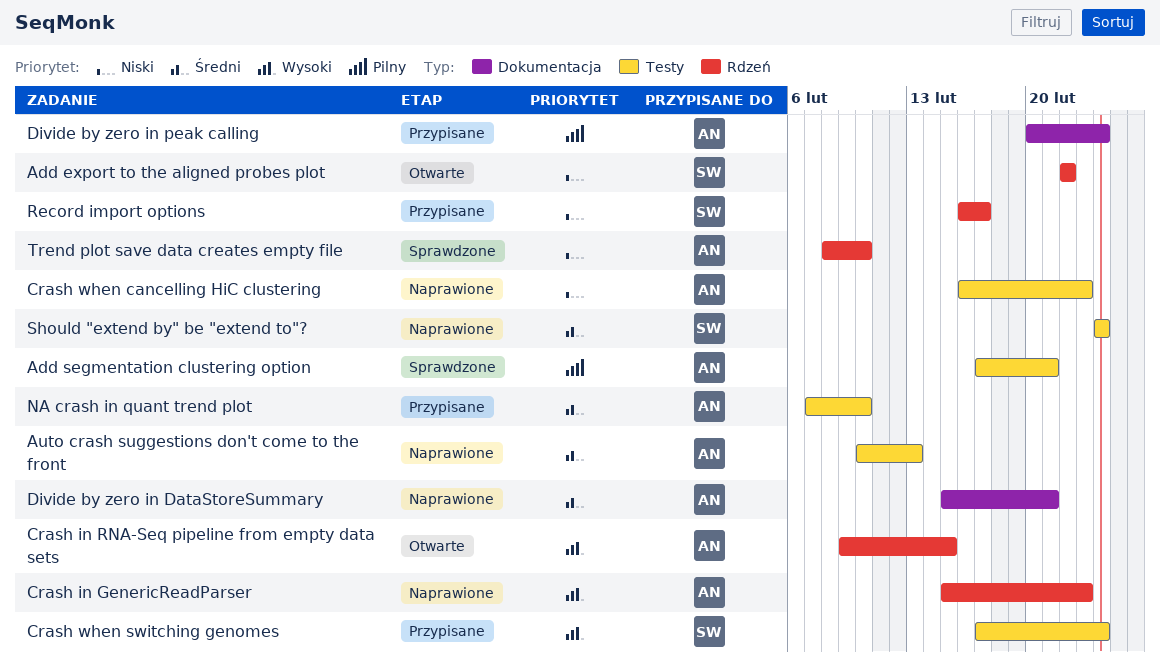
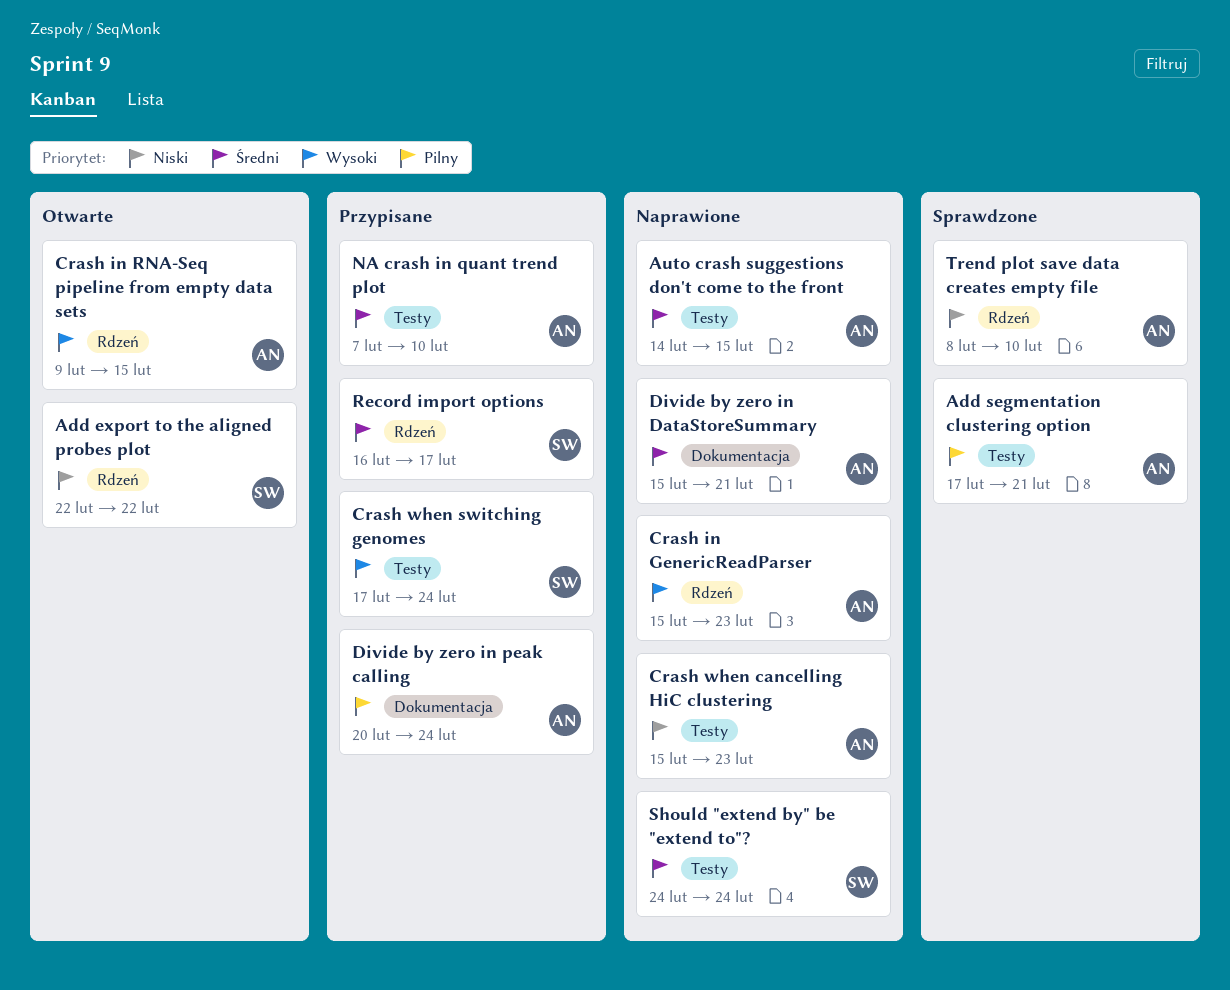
Auto crash suggestions don't come to the front, start: Feb 10 -> Feb 14
Auto crash suggestions don't come to the front, due: Feb 13 -> Feb 15
Crash when cancelling HiC clustering, start: Feb 16 -> Feb 15
Record import options, priority: Niski -> Średni

